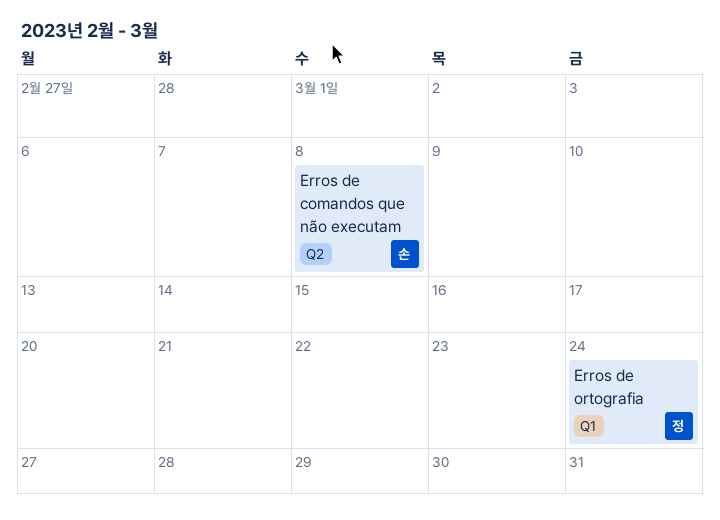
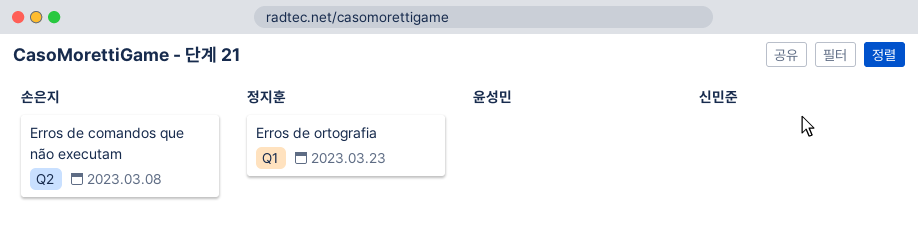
Erros de ortografia, due: Mar 24 -> Mar 23

